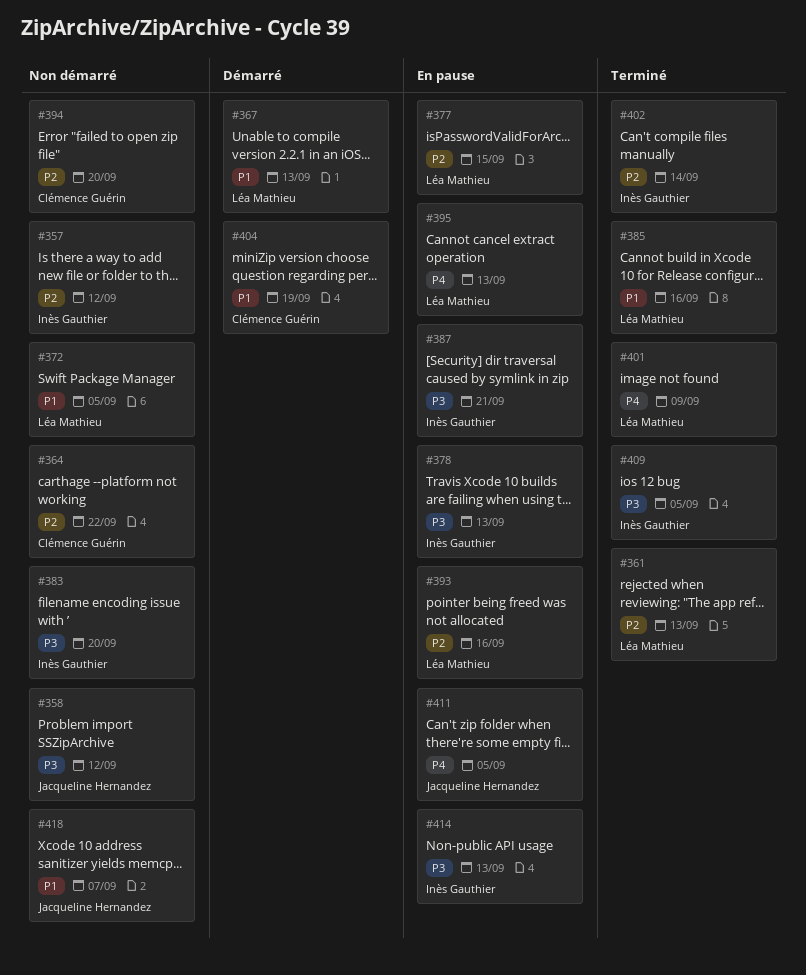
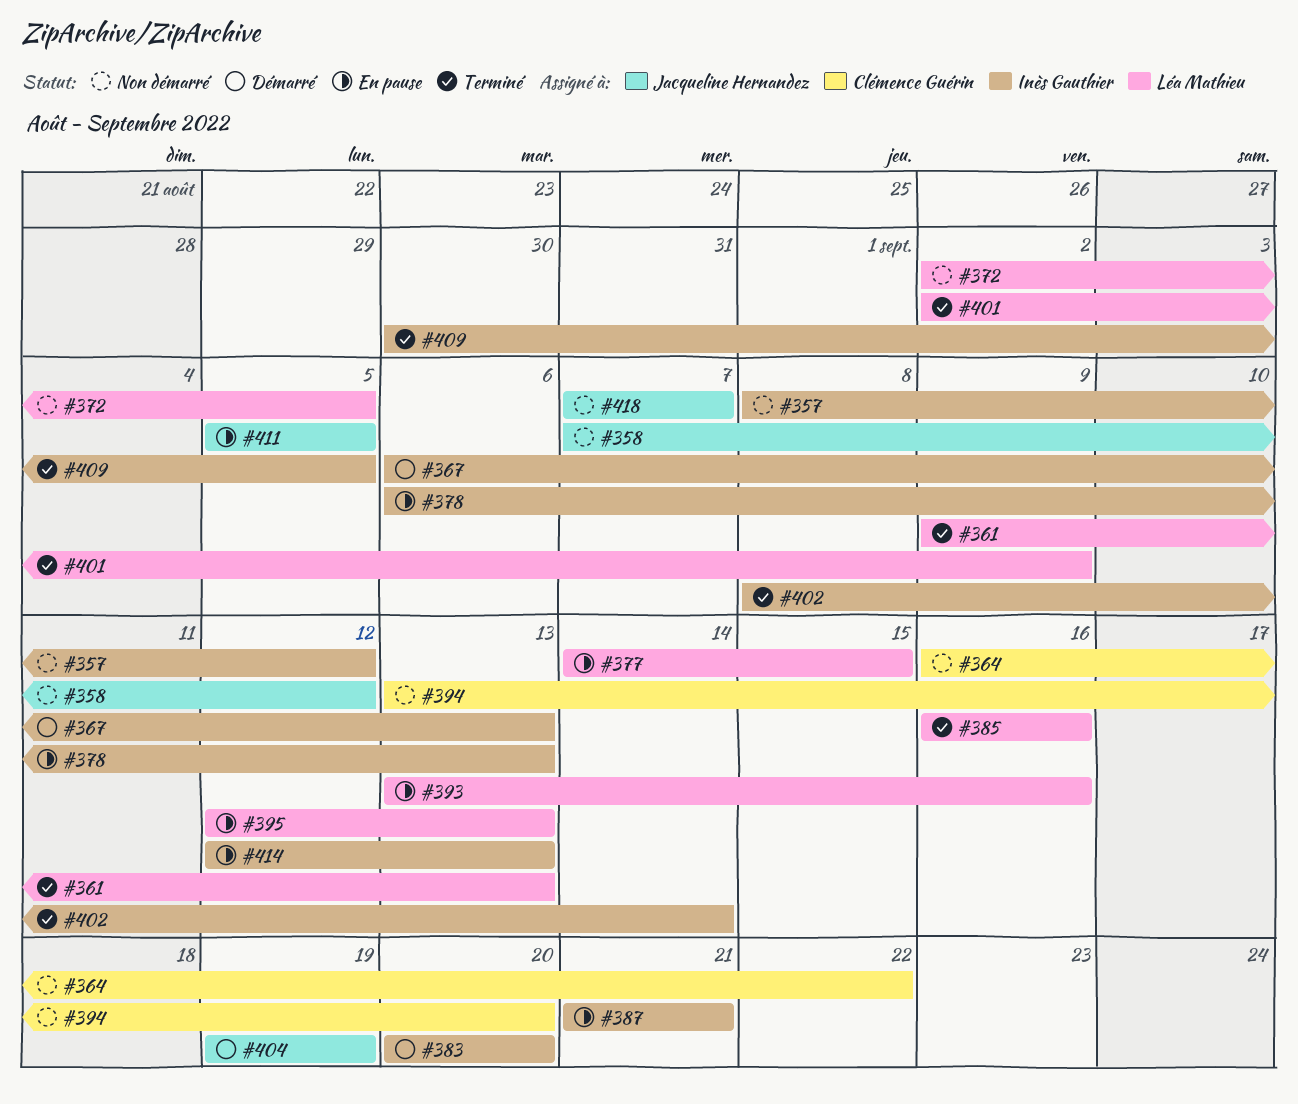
#367, owner: Léa Mathieu -> Inès Gauthier
#383, status: Non démarré -> Démarré
#404, owner: Clémence Guérin -> Jacqueline Hernandez

